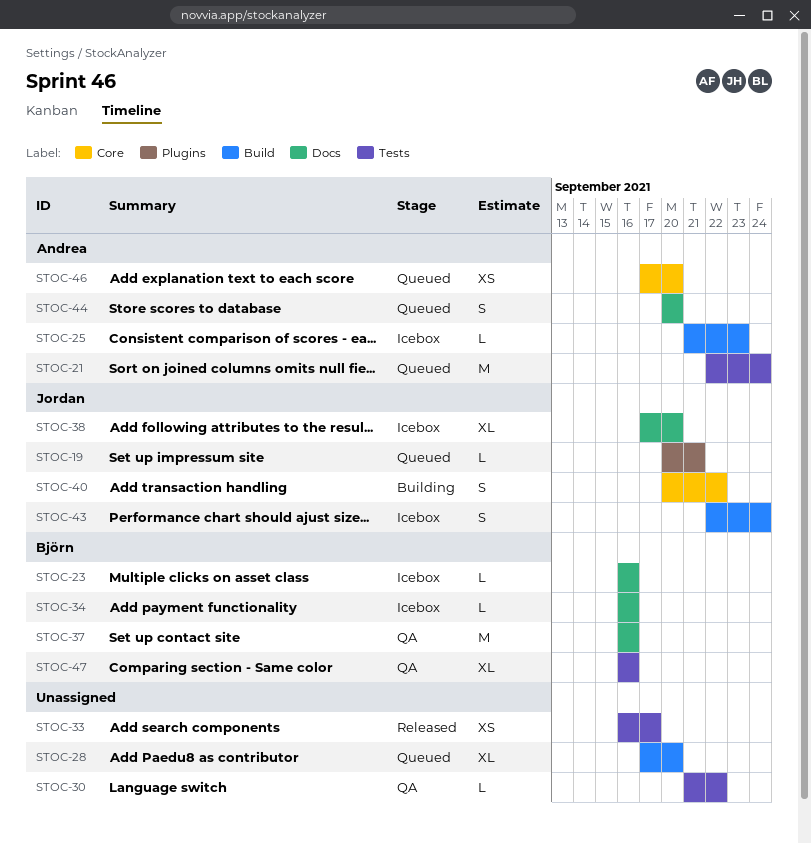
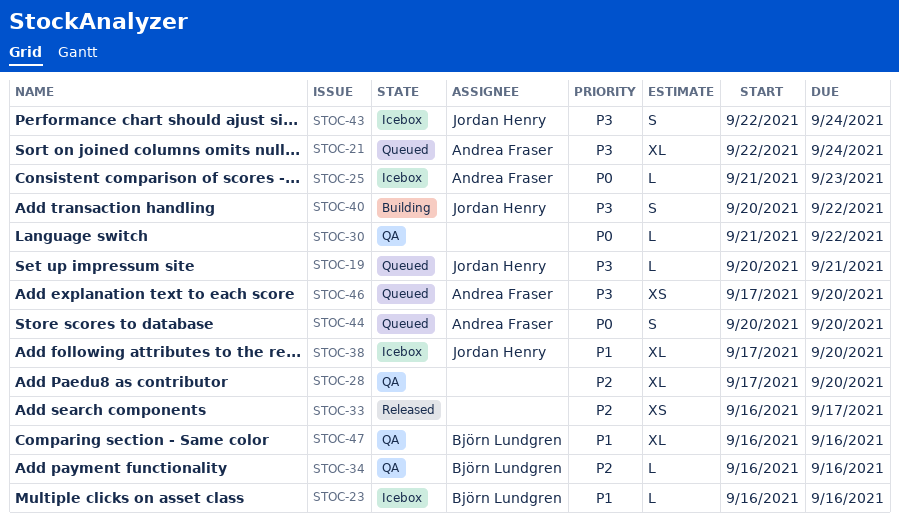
STOC-21, estimate: M -> XL
STOC-28, status: Queued -> QA
STOC-34, status: Icebox -> QA
STOC-37: present -> none

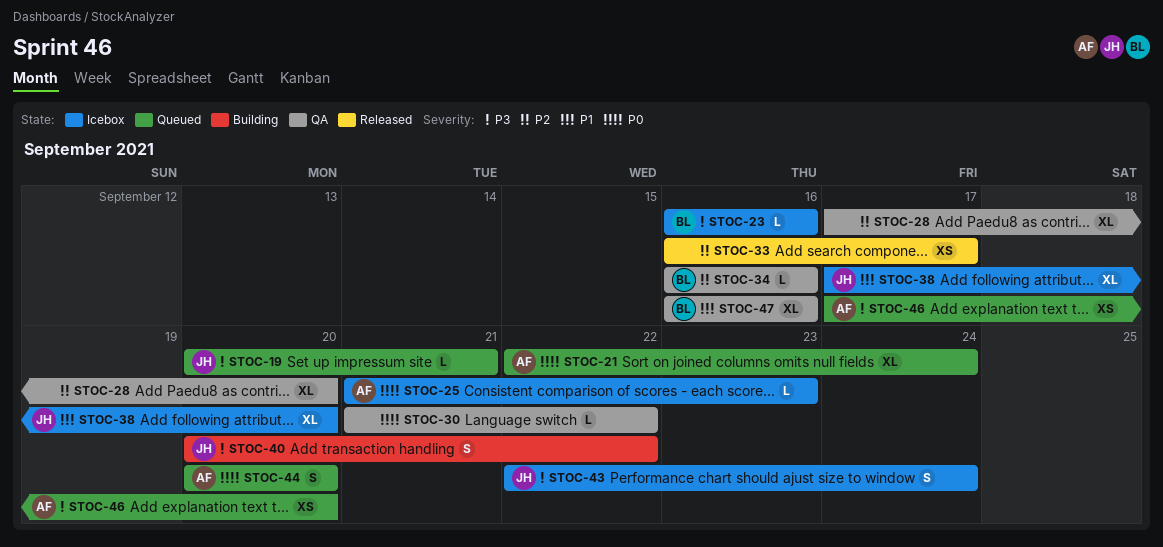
STOC-21, priority: P3 -> P0
STOC-23, priority: P1 -> P3

